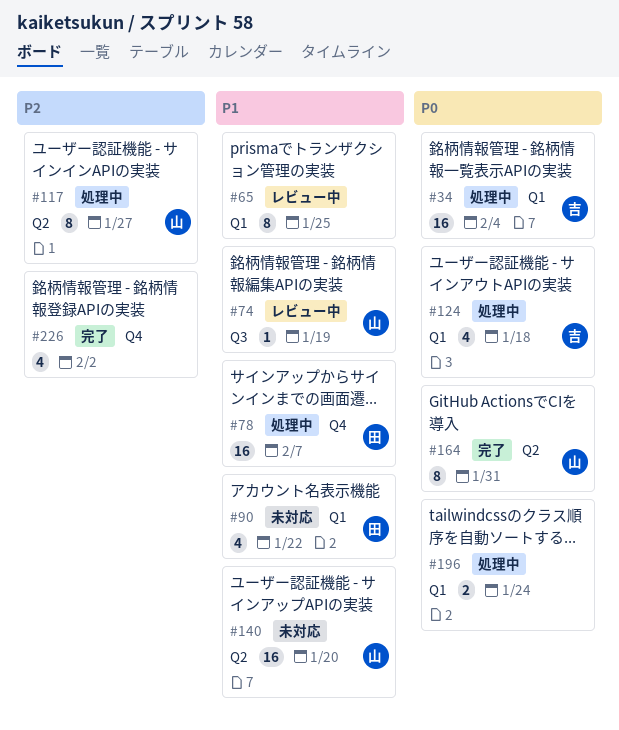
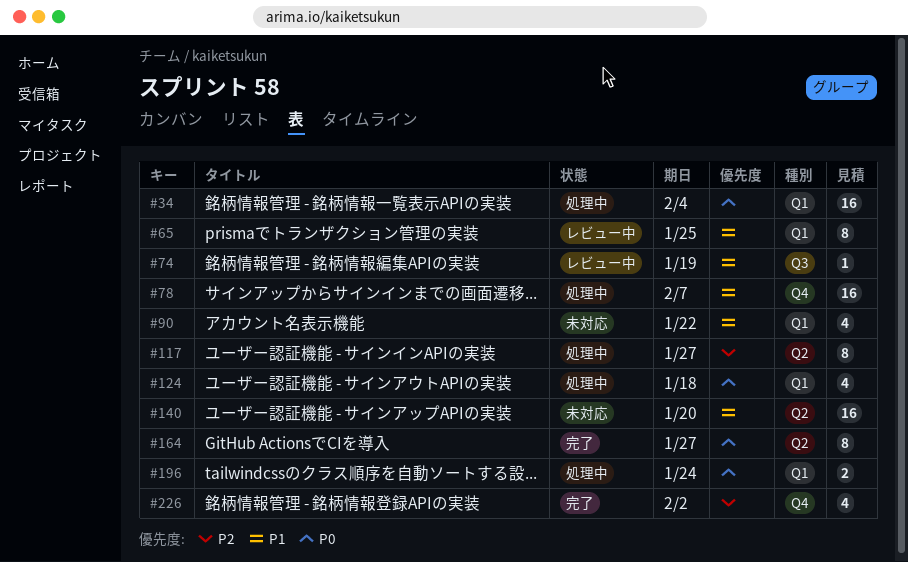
#164, due: Jan 31 -> Jan 27

